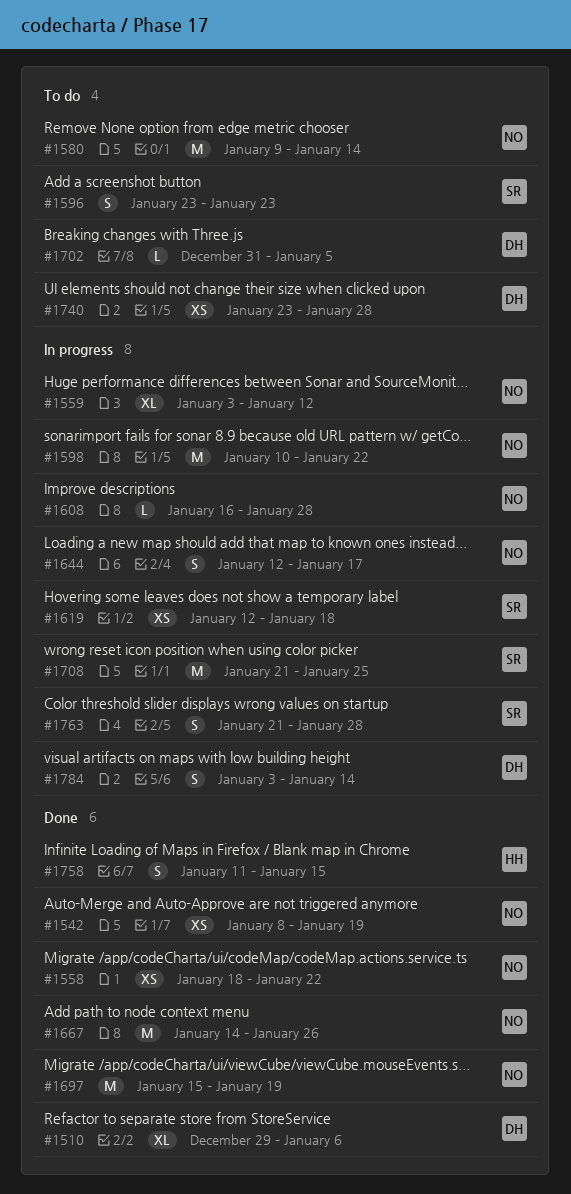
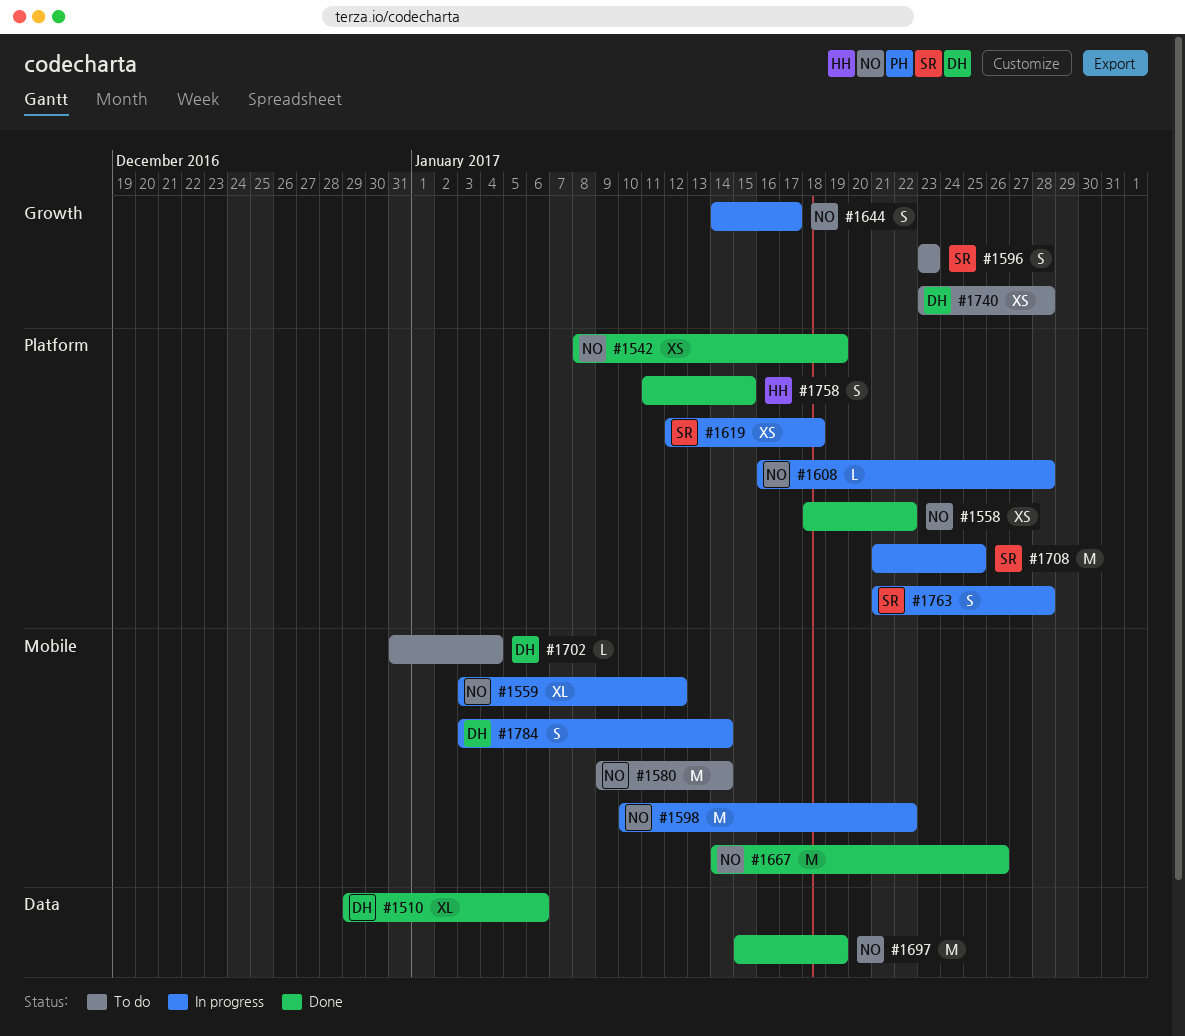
#1644, start: Jan 12 -> Jan 14
#1702, due: Jan 5 -> Jan 4

